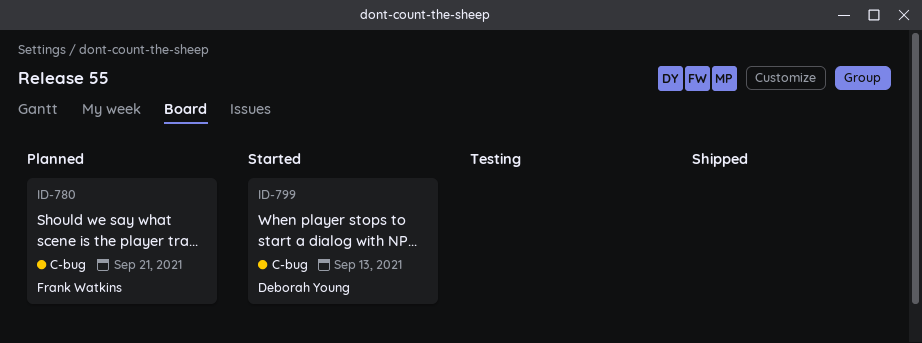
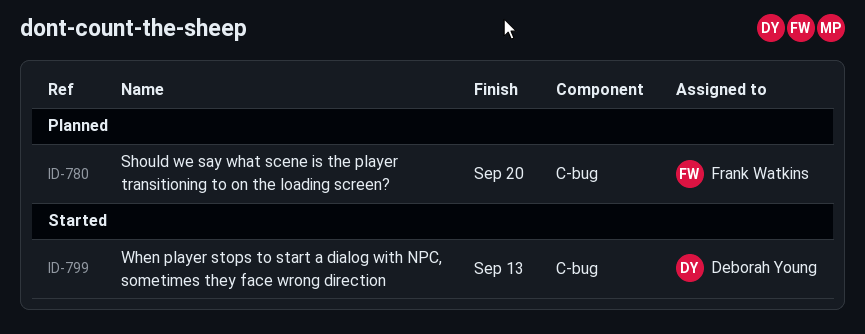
ID-780, due: Sep 21 -> Sep 20

